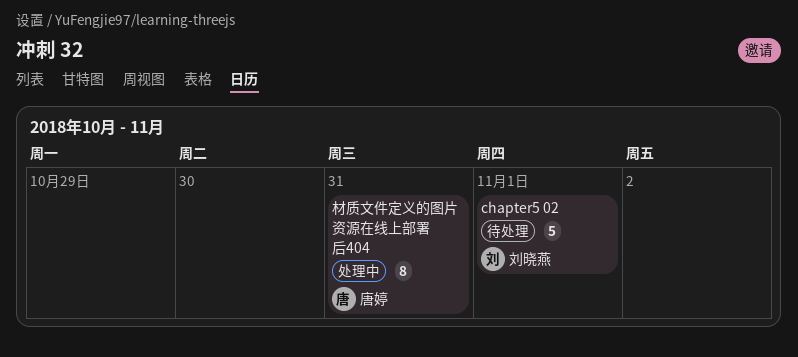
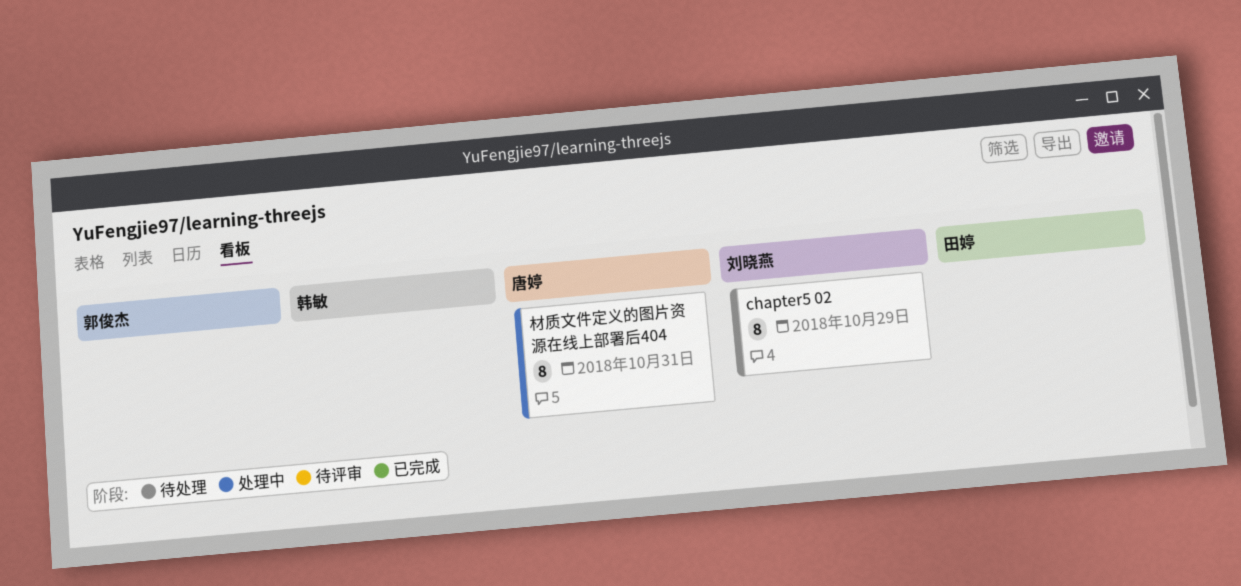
chapter5 02, estimate: 5 -> 8
chapter5 02, day: Nov 1 -> Oct 29

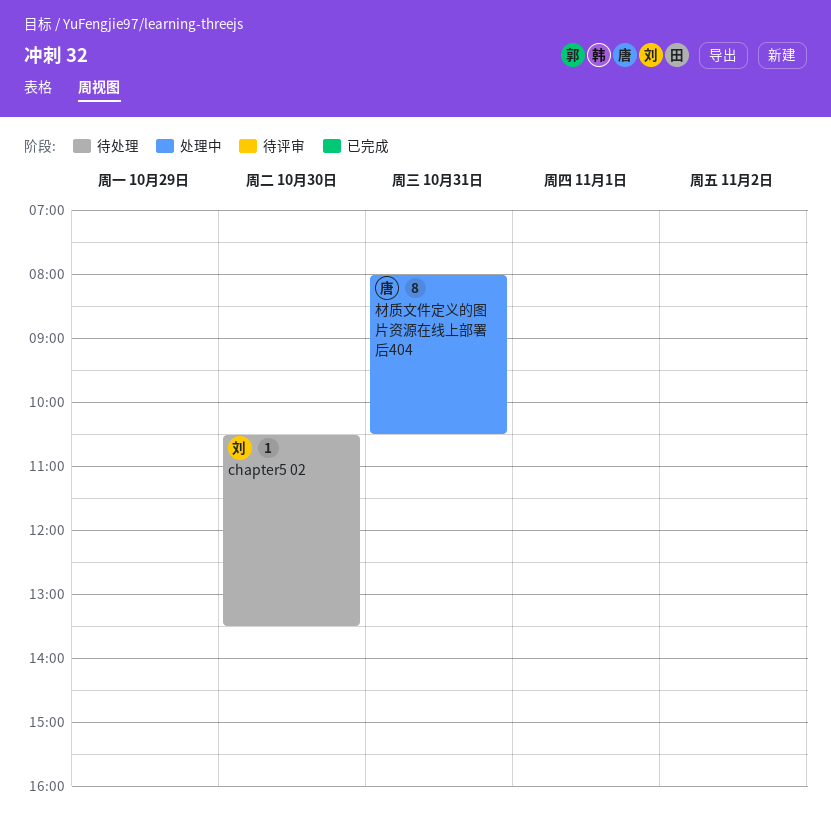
chapter5 02, estimate: 8 -> 1
chapter5 02, day: Oct 29 -> Oct 30

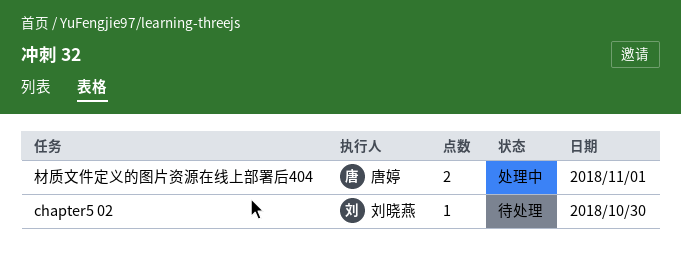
材质文件定义的图片资源在线上部署后404, estimate: 8 -> 2
材质文件定义的图片资源在线上部署后404, day: Oct 31 -> Nov 1

